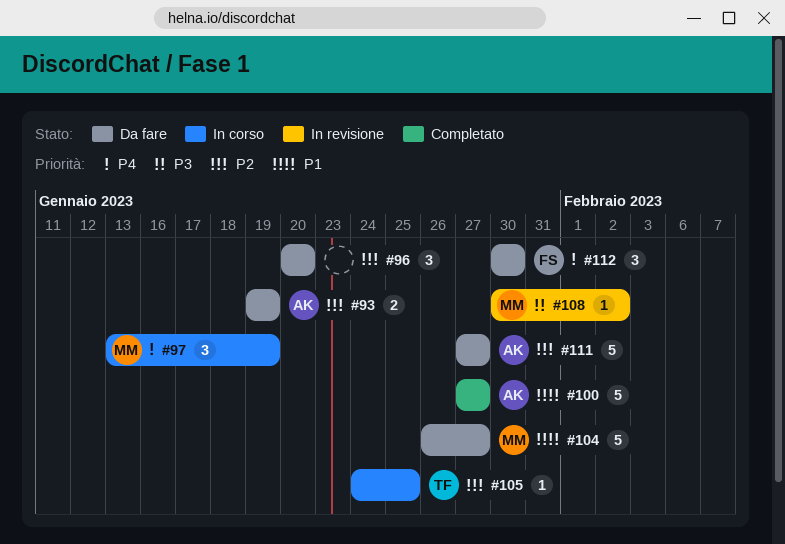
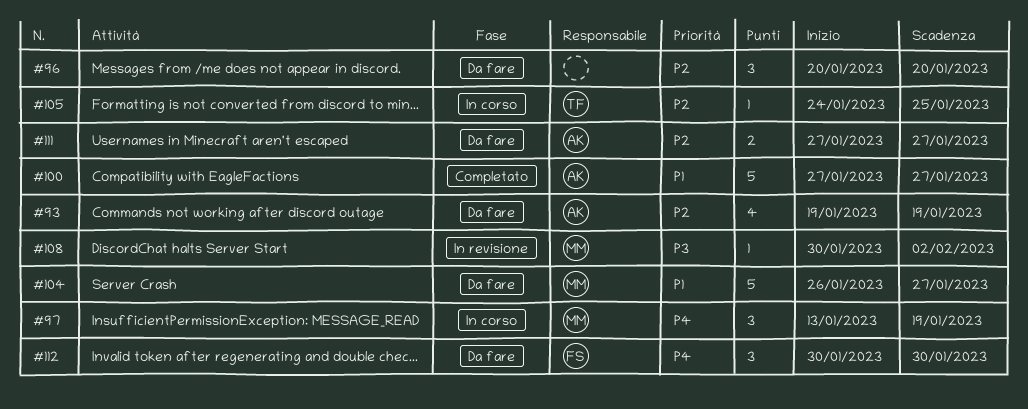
#93, estimate: 2 -> 4
#111, estimate: 5 -> 2

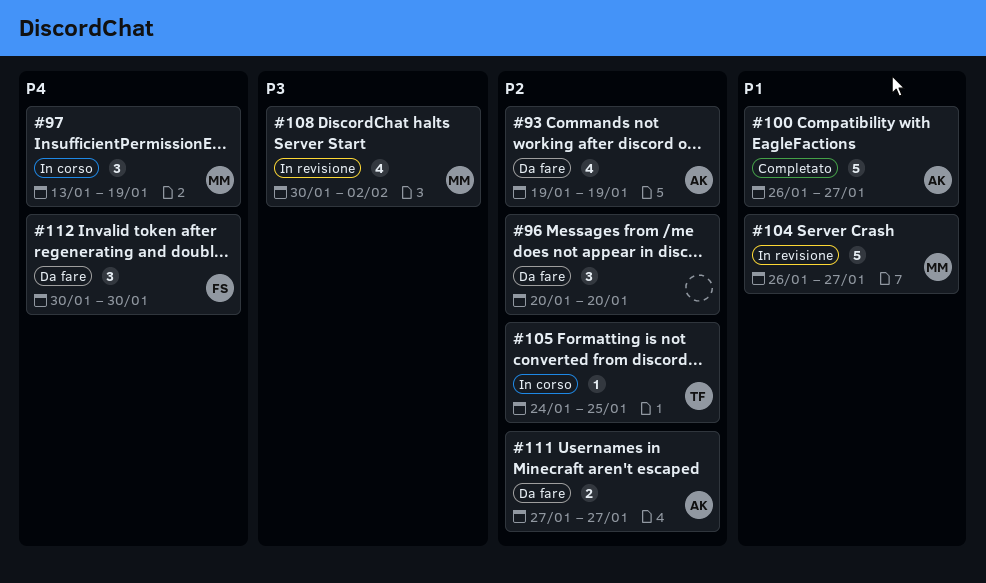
#100, start: Jan 27 -> Jan 26
#104, status: Da fare -> In revisione
#108, estimate: 1 -> 4

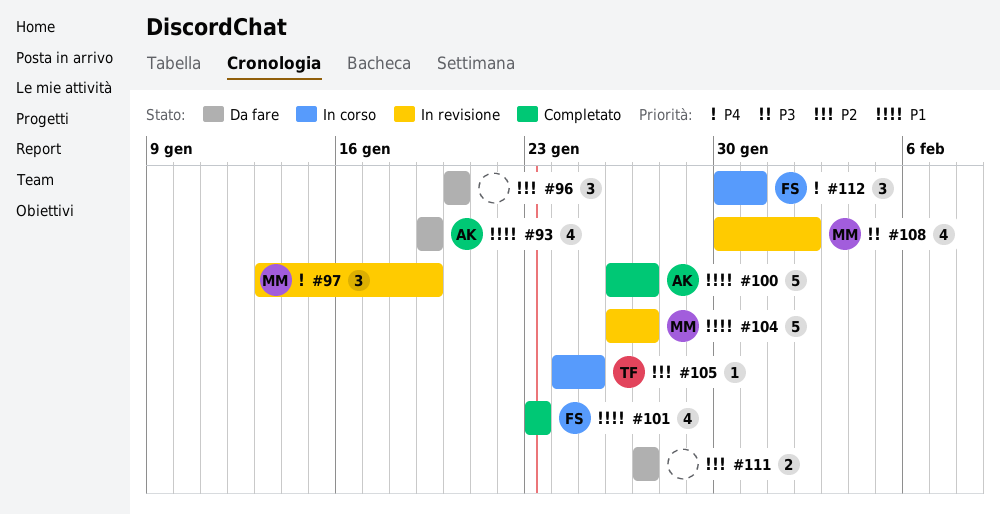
#93, priority: P2 -> P1
#97, status: In corso -> In revisione
#101: none -> present
#111, owner: AK -> none
#112, status: Da fare -> In corso
#112, due: Jan 30 -> Jan 31

